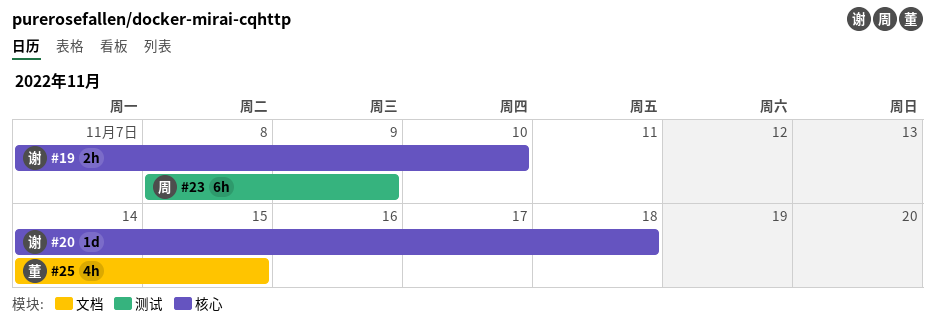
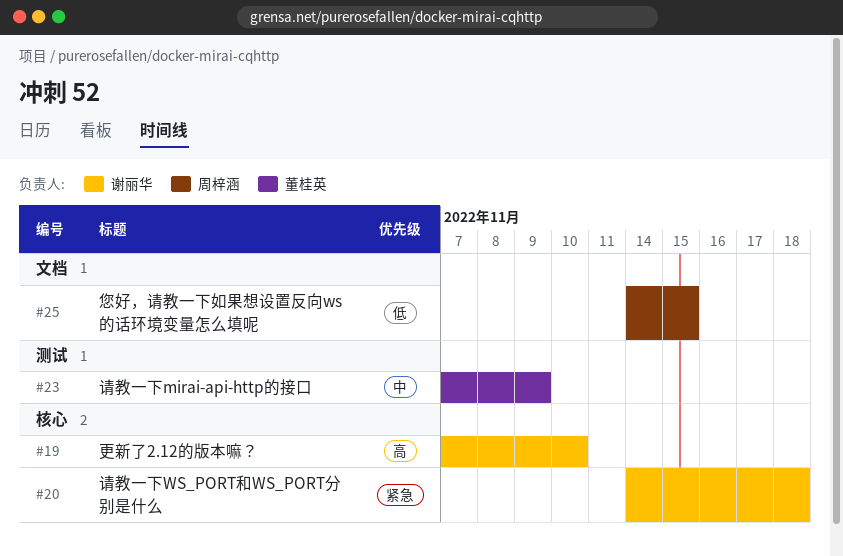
#23, owner: 周梓涵 -> 董桂英
#23, start: Nov 8 -> Nov 7
#25, owner: 董桂英 -> 周梓涵

